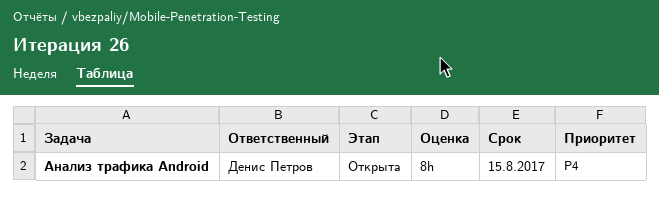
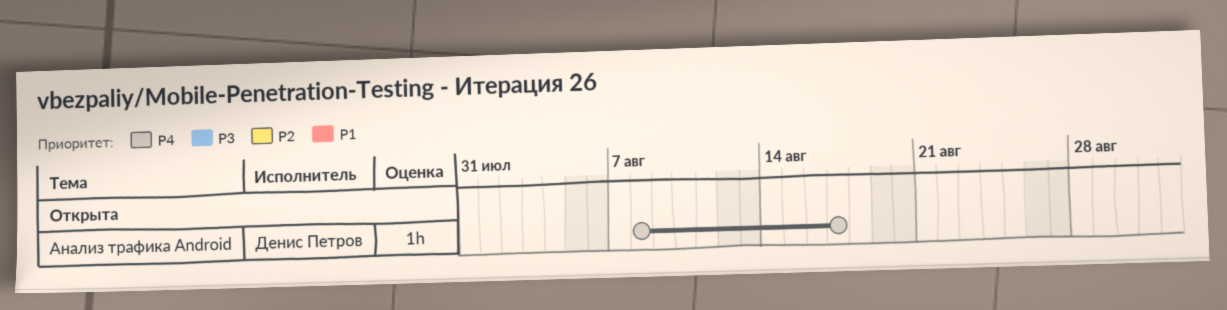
Анализ трафика Android, estimate: 8h -> 1h
Анализ трафика Android, due: Aug 15 -> Aug 17

